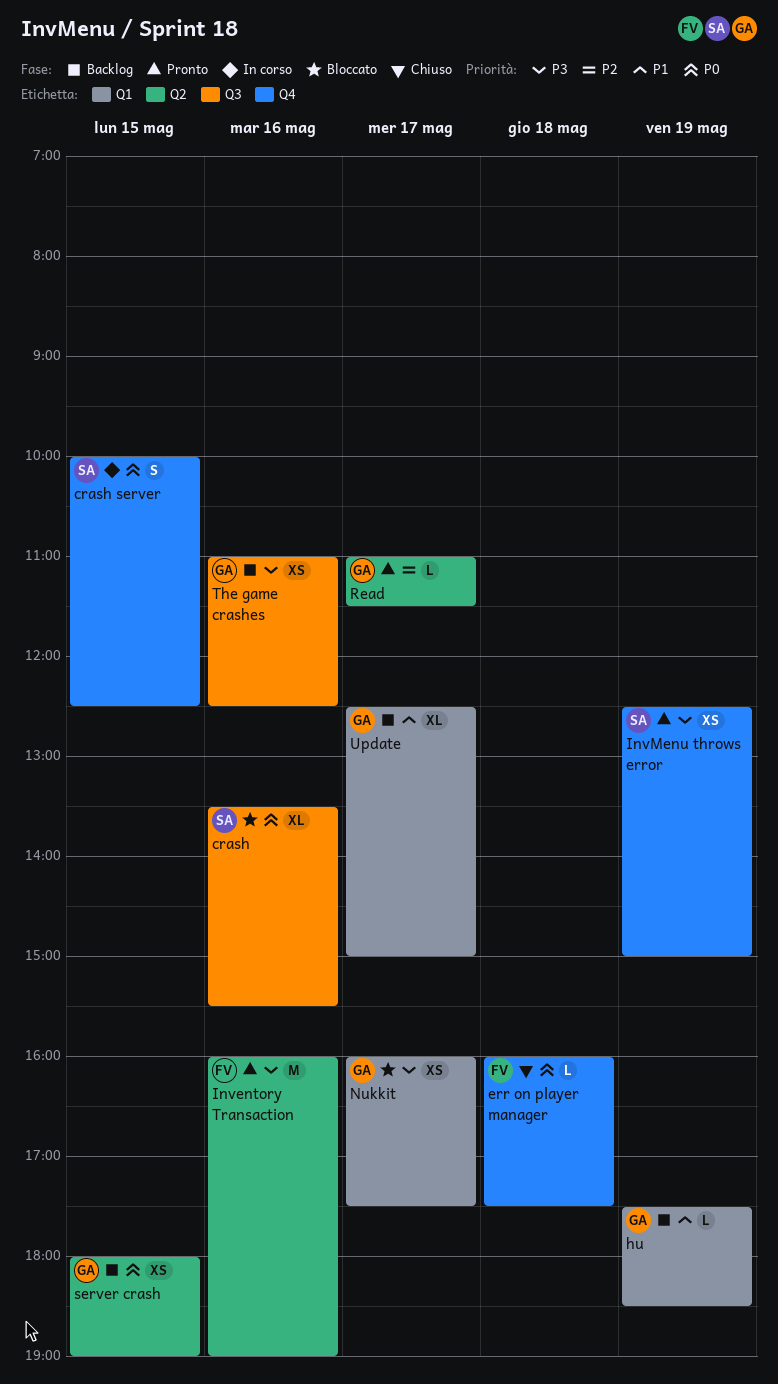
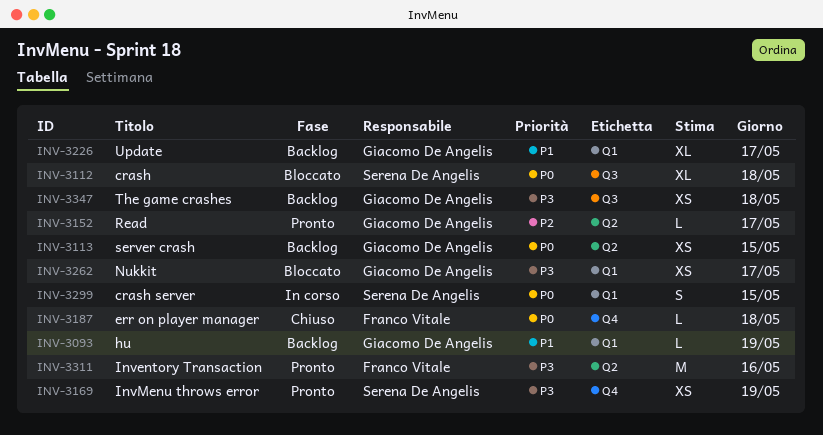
crash, day: May 16 -> May 18
crash server, label: Q4 -> Q1
The game crashes, day: May 16 -> May 18

